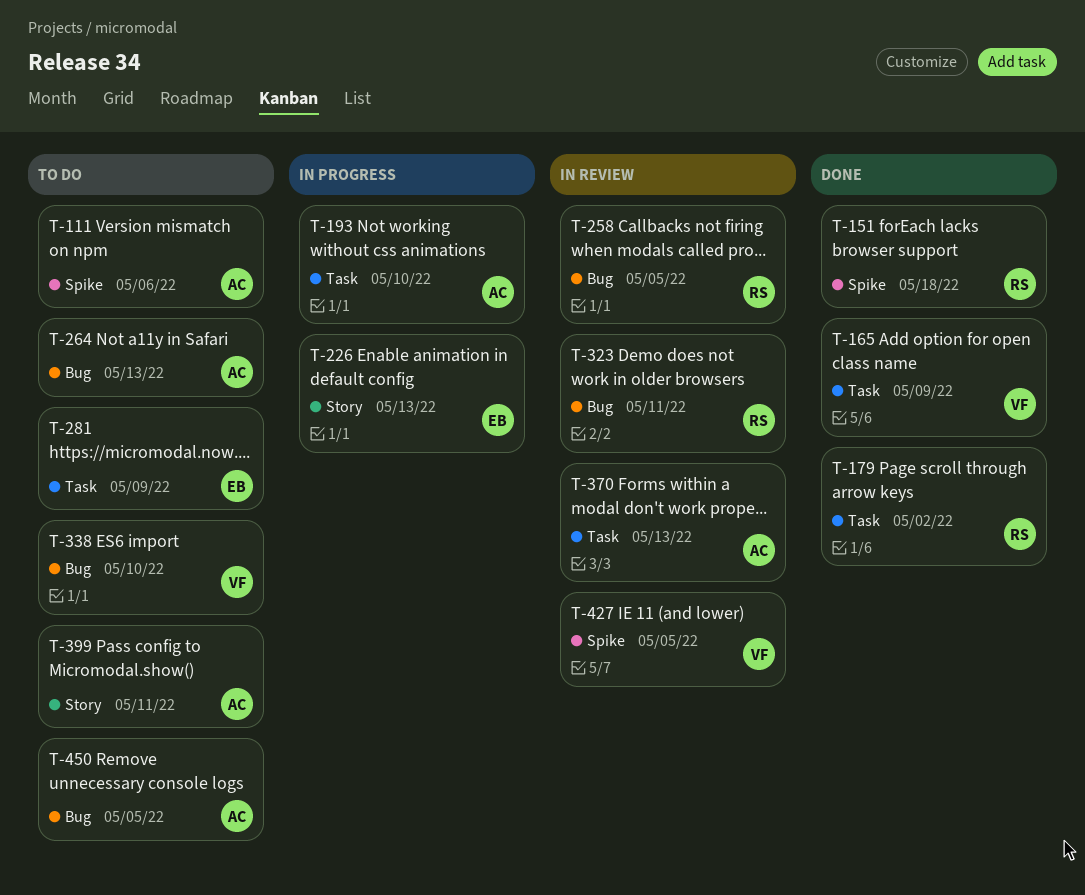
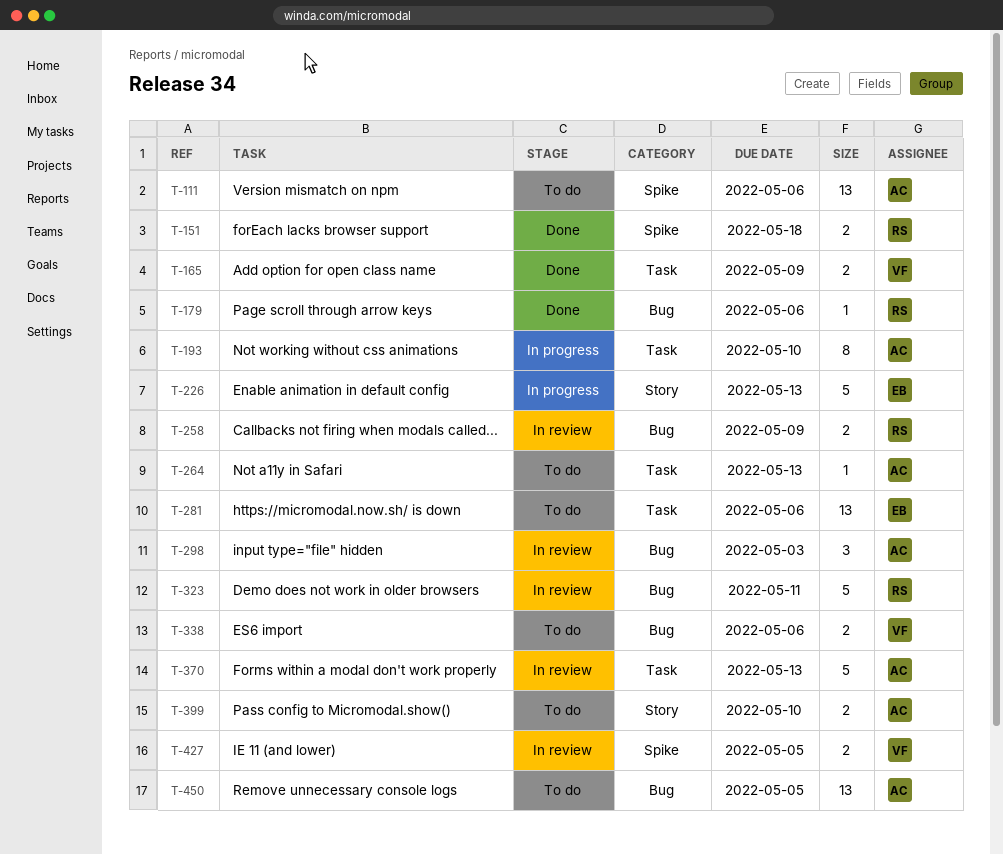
T-179, label: Task -> Bug
T-179, due: May 2 -> May 6
T-258, due: May 5 -> May 9
T-264, label: Bug -> Task
T-281, due: May 9 -> May 6
T-298: none -> present
T-338, due: May 10 -> May 6
T-399, due: May 11 -> May 10

